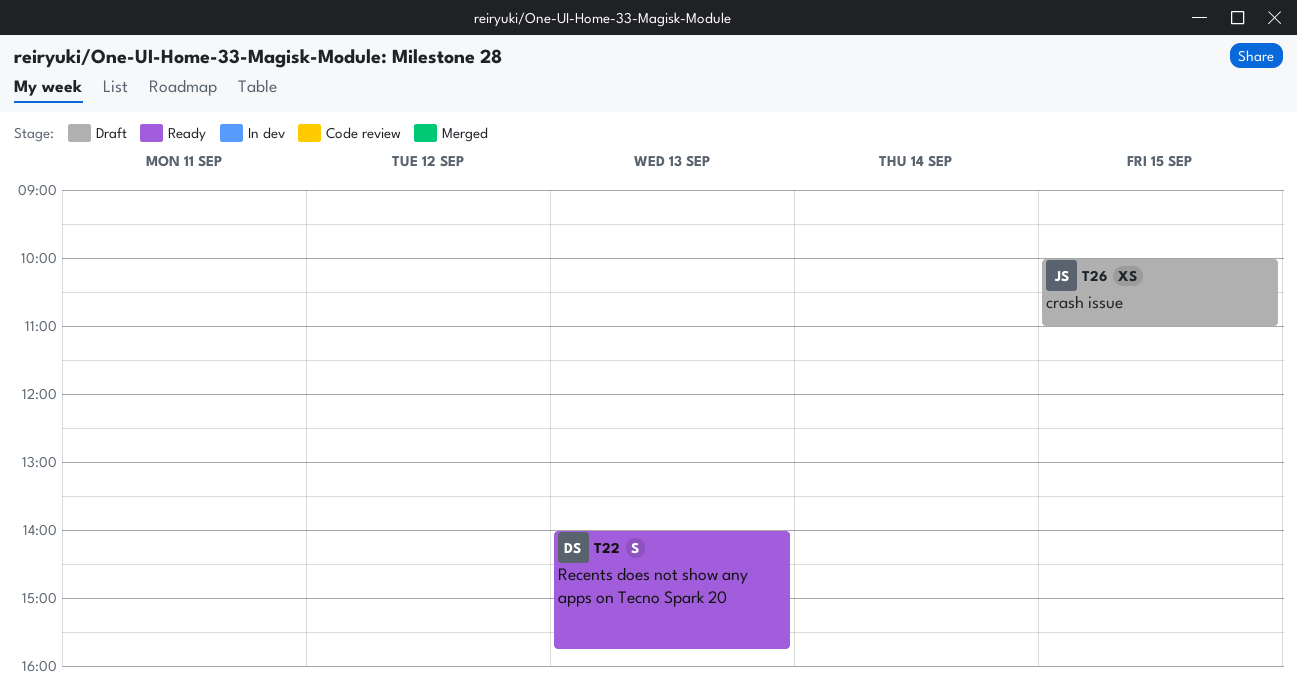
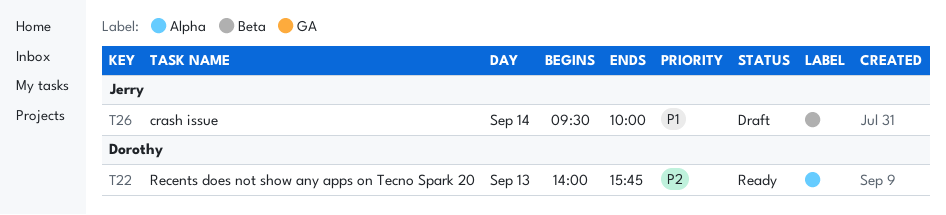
T26, day: Sep 15 -> Sep 14
T26, begins: 10:00 -> 09:30
T26, ends: 11:00 -> 10:00

